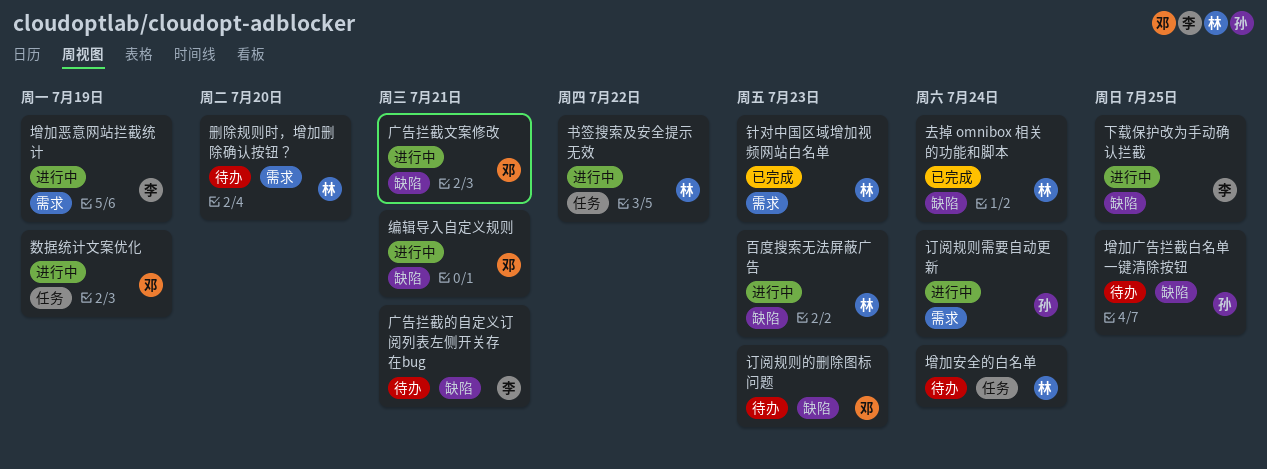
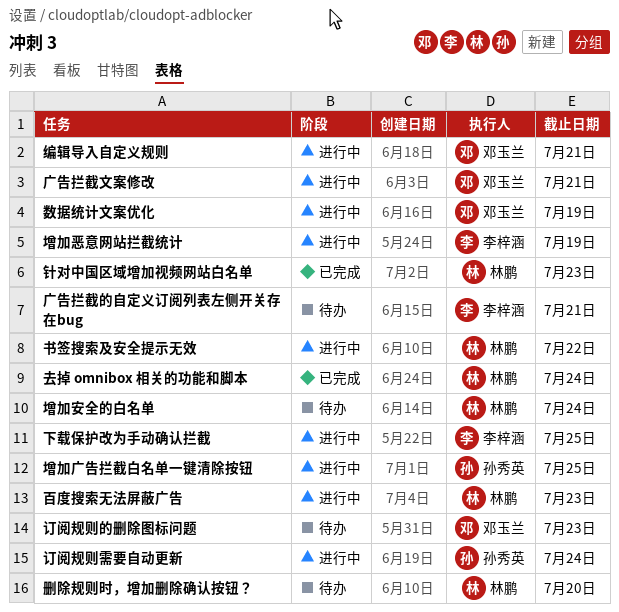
增加广告拦截白名单一键清除按钮, status: 待办 -> 进行中

